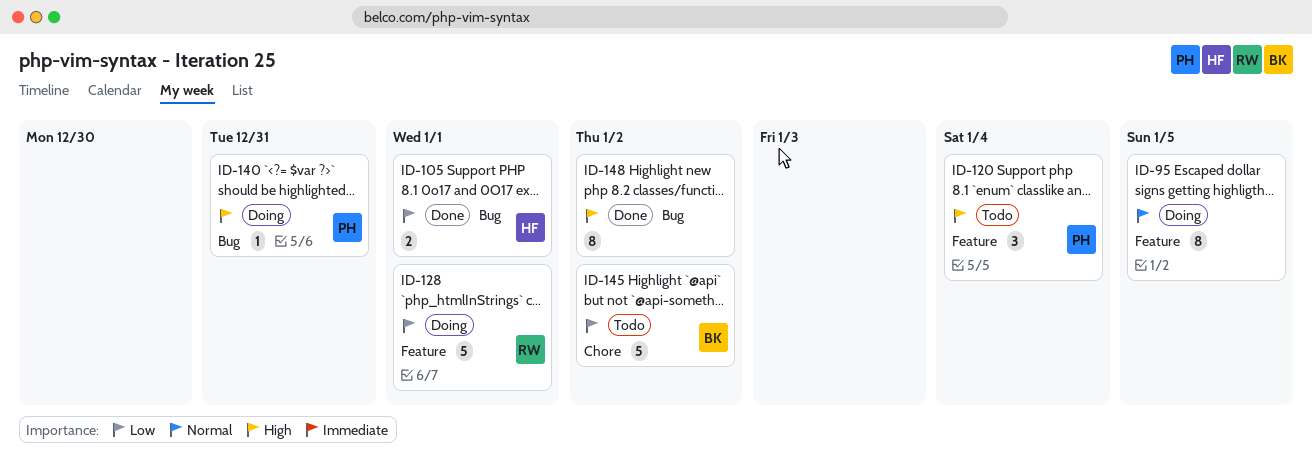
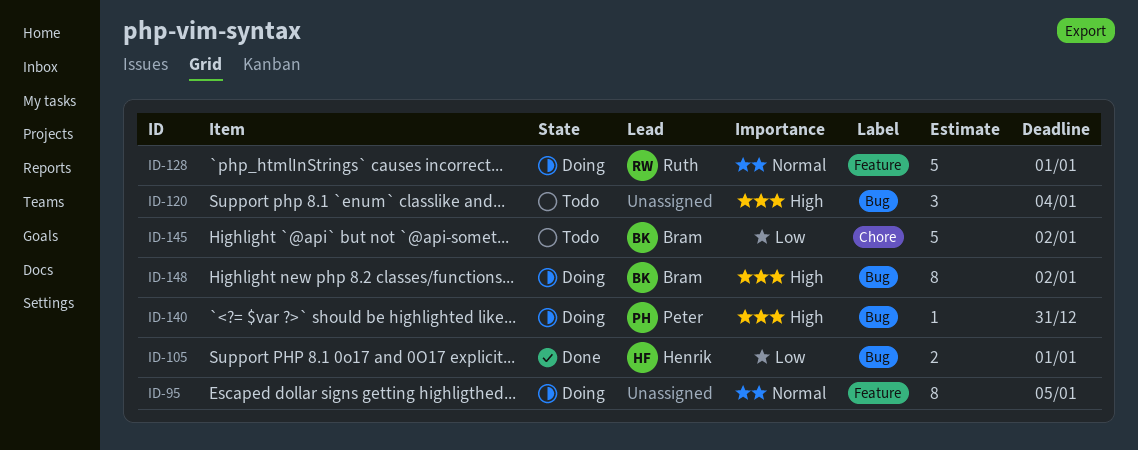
ID-120, owner: Peter -> none
ID-120, label: Feature -> Bug
ID-128, priority: Low -> Normal
ID-148, status: Done -> Doing
ID-148, owner: none -> Bram

